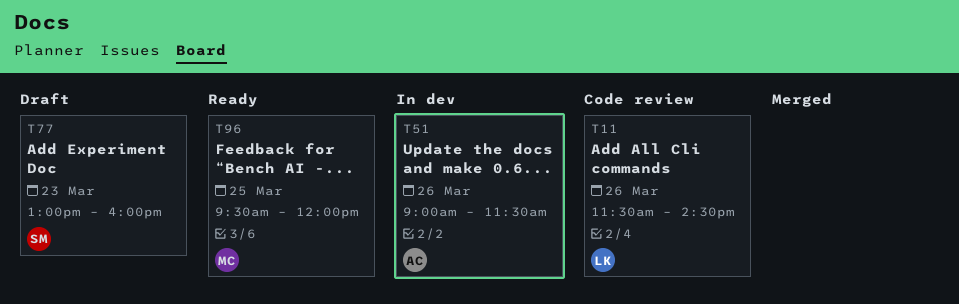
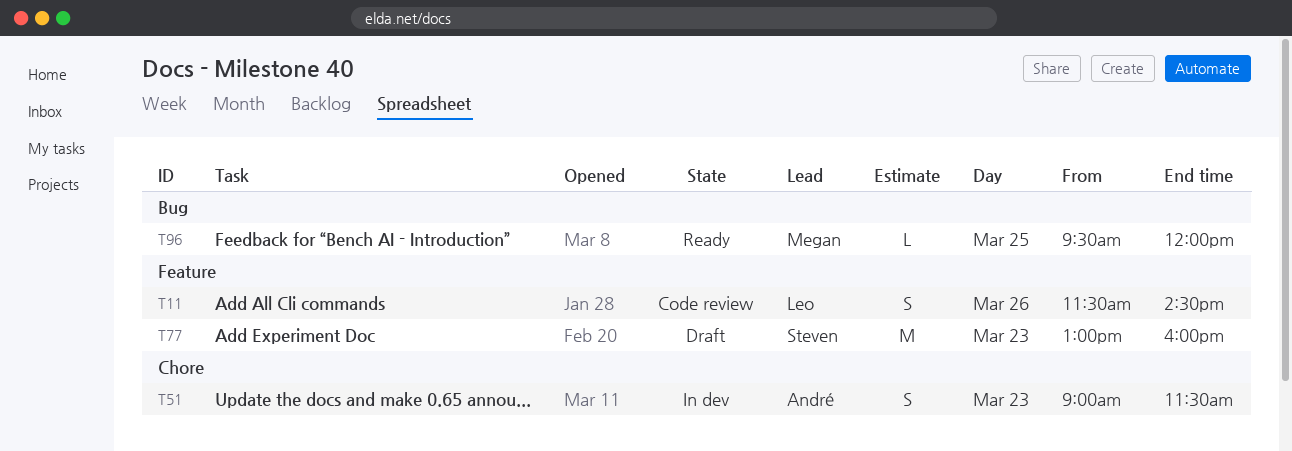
T51, day: Mar 26 -> Mar 23

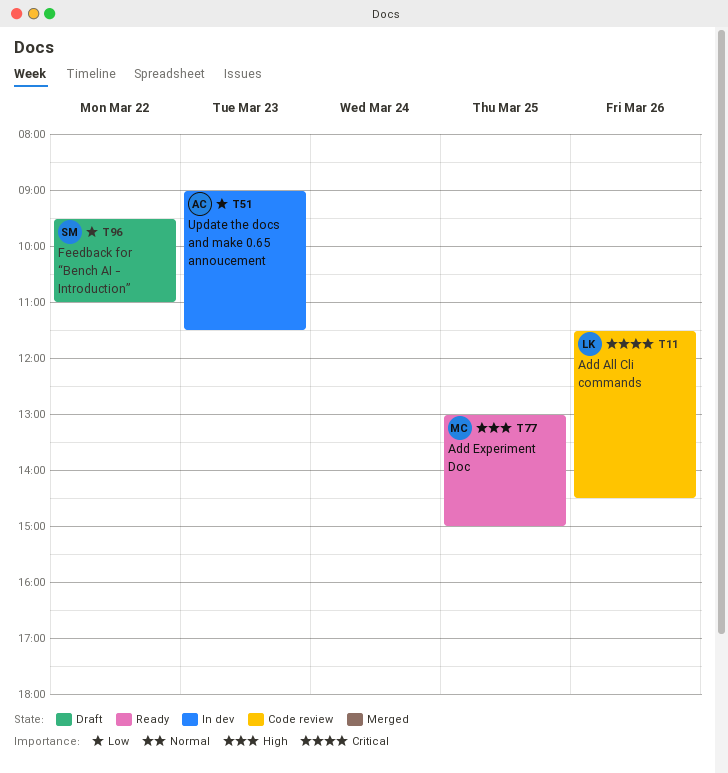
T77, status: Draft -> Ready
T77, owner: Steven -> Megan
T77, day: Mar 23 -> Mar 25
T77, ends: 16:00 -> 15:00
T96, status: Ready -> Draft
T96, owner: Megan -> Steven
T96, day: Mar 25 -> Mar 22
T96, ends: 12:00 -> 11:00

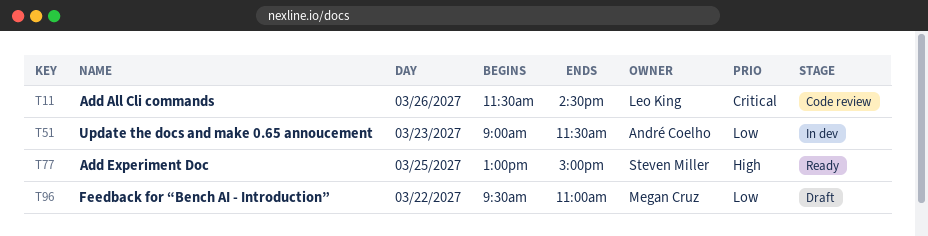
T77, owner: Megan Cruz -> Steven Miller
T96, owner: Steven Miller -> Megan Cruz

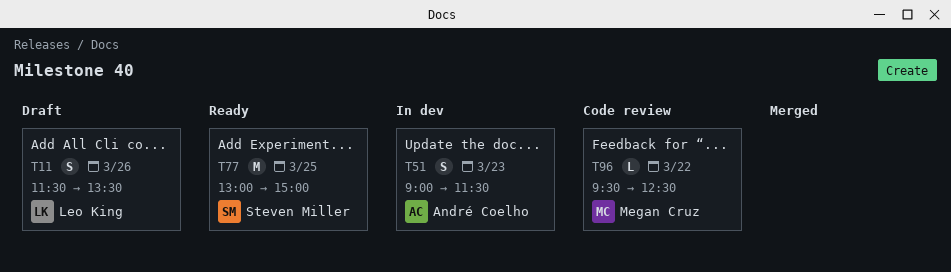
T11, status: Code review -> Draft
T11, ends: 14:30 -> 13:30
T96, status: Draft -> Code review
T96, ends: 11:00 -> 12:30

